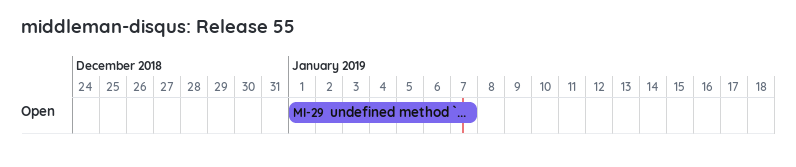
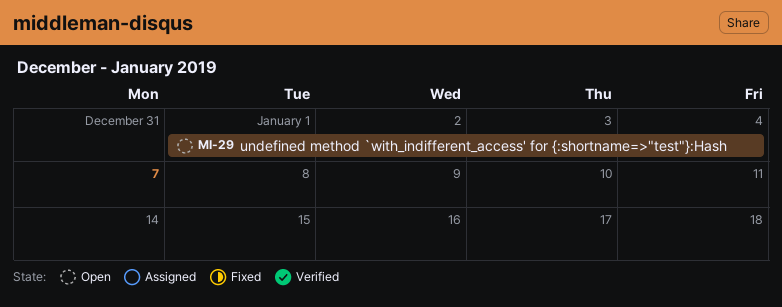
MI-29, due: Jan 7 -> Jan 4

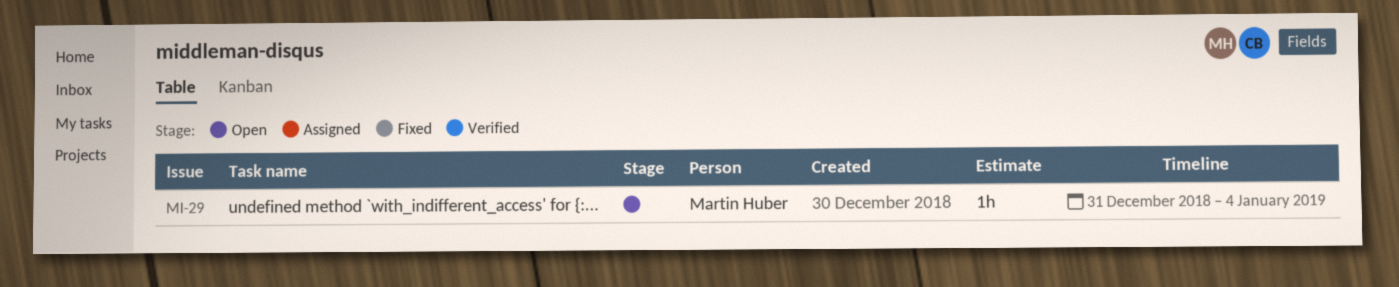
MI-29, start: Jan 1 -> Dec 31

